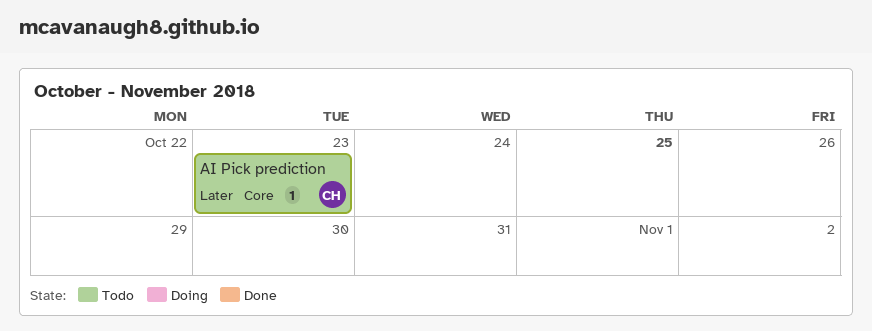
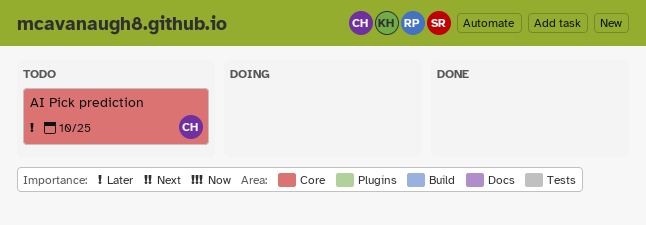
AI Pick prediction, due: Oct 23 -> Oct 25

